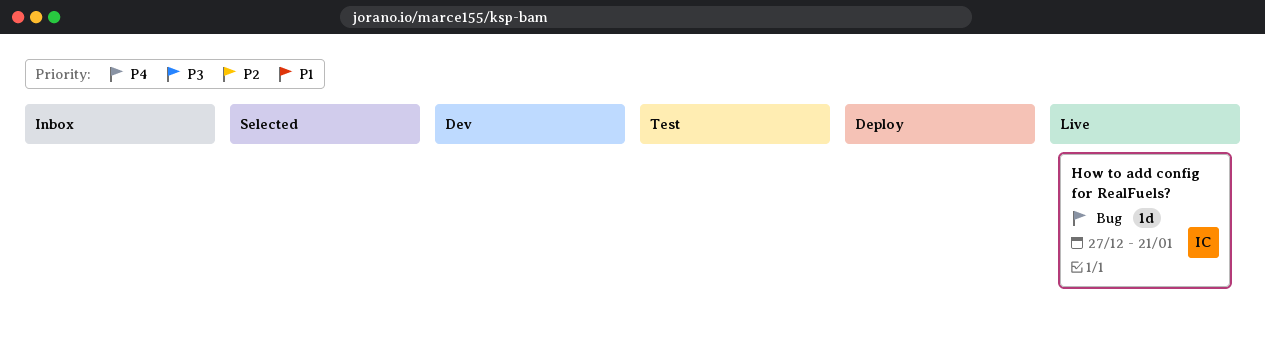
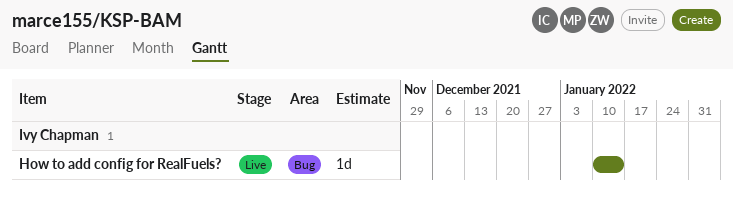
How to add config for RealFuels?, start: Dec 27 -> Jan 10
How to add config for RealFuels?, due: Jan 21 -> Jan 14

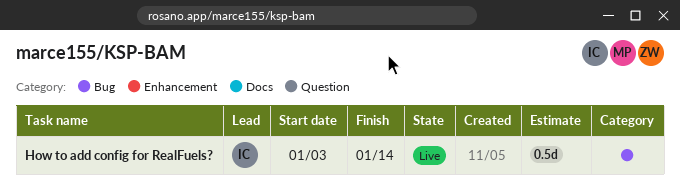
How to add config for RealFuels?, estimate: 1d -> 0.5d
How to add config for RealFuels?, start: Jan 10 -> Jan 3

